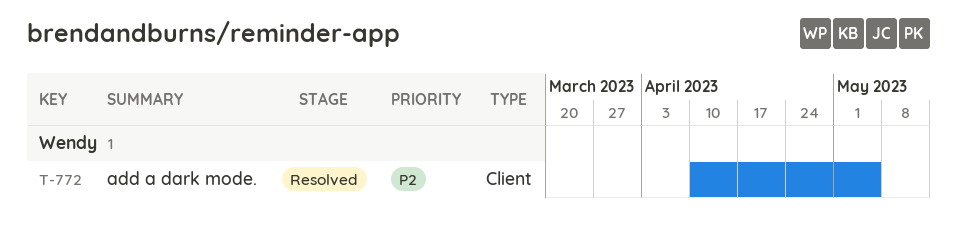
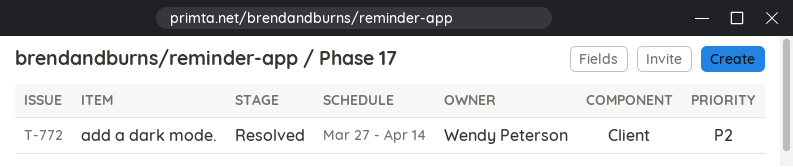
T-772, start: Apr 10 -> Mar 27
T-772, due: May 5 -> Apr 14

